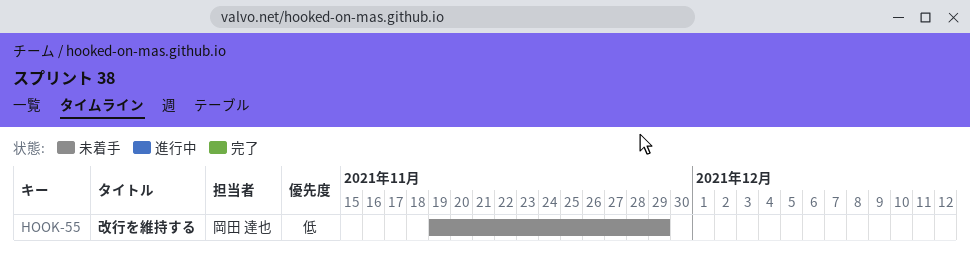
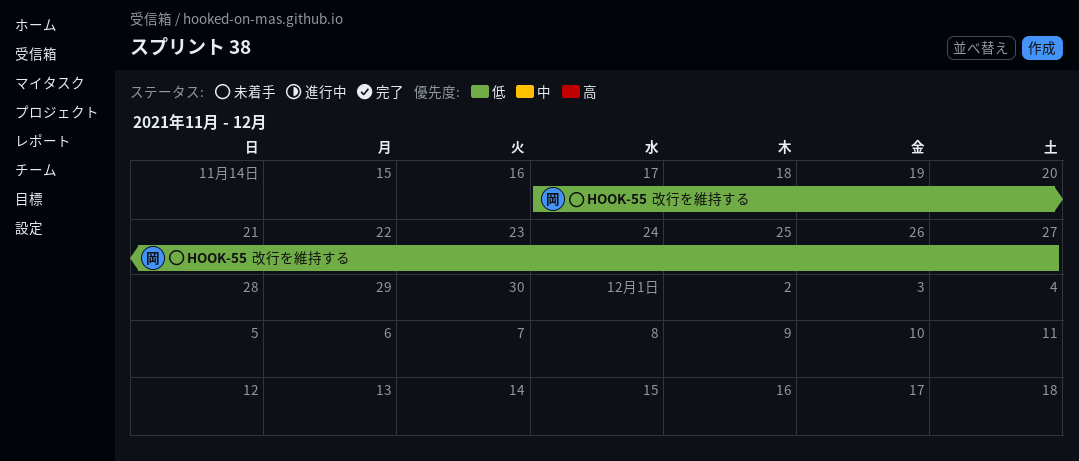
HOOK-55, start: Nov 19 -> Nov 17
HOOK-55, due: Nov 29 -> Nov 27

